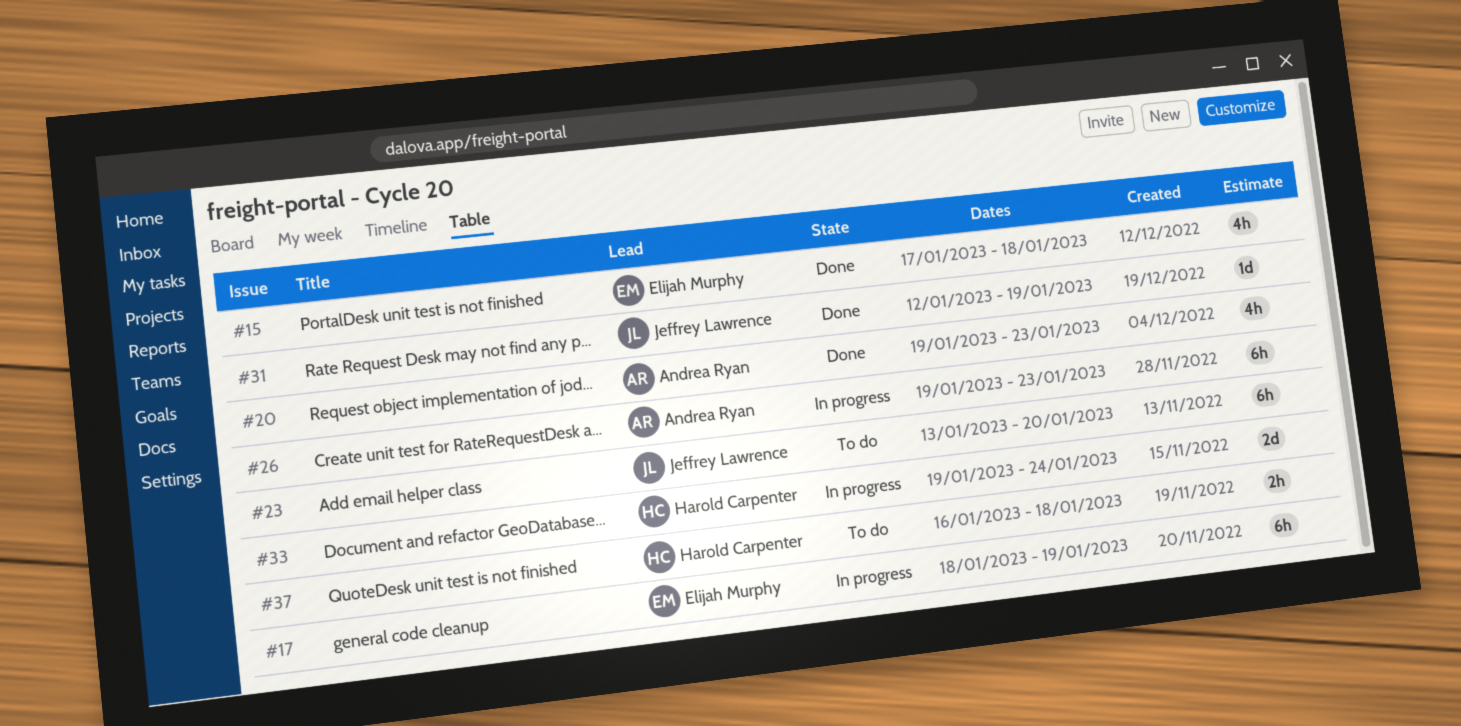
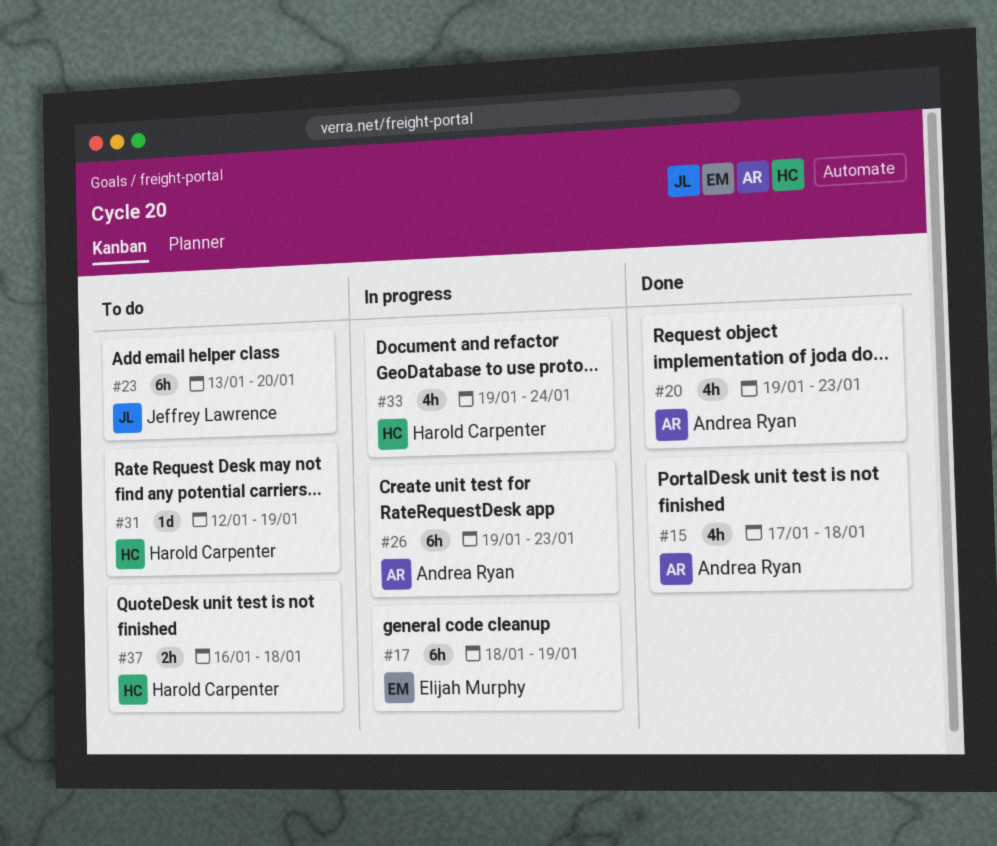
#15, owner: Elijah Murphy -> Andrea Ryan
#31, status: Done -> To do
#31, owner: Jeffrey Lawrence -> Harold Carpenter
#33, estimate: 2d -> 4h

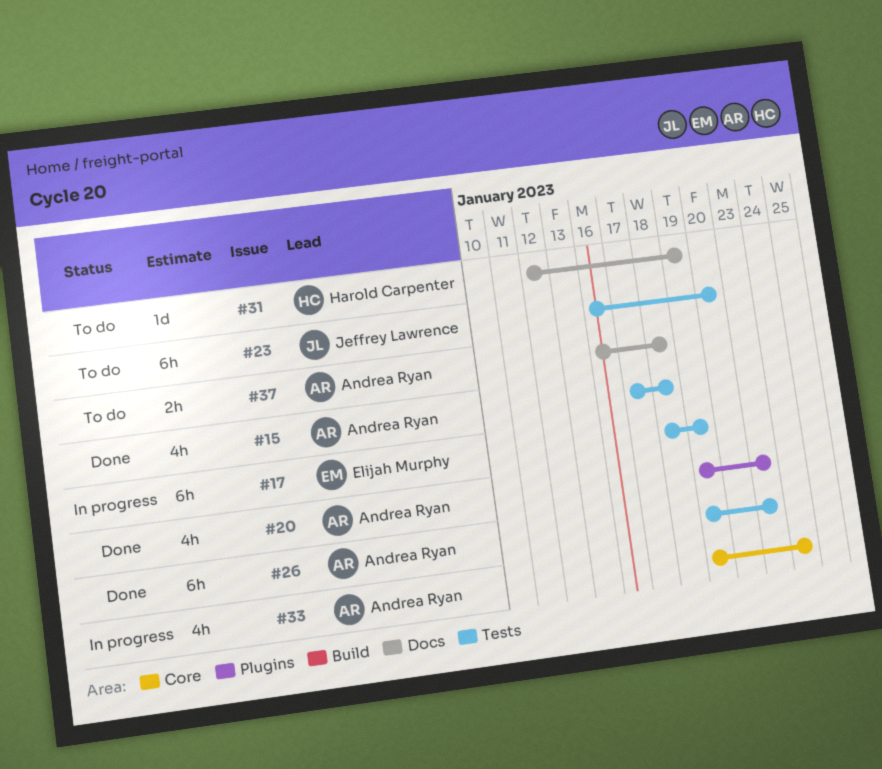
#23, start: Jan 13 -> Jan 16
#26, status: In progress -> Done
#33, owner: Harold Carpenter -> Andrea Ryan
#37, owner: Harold Carpenter -> Andrea Ryan

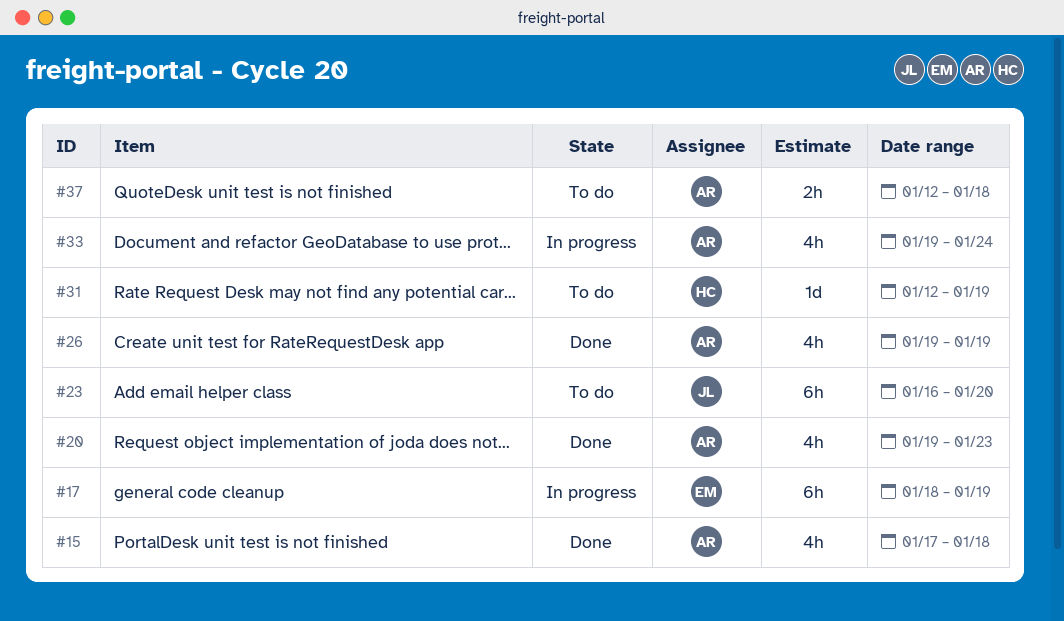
#26, estimate: 6h -> 4h
#26, due: Jan 23 -> Jan 19
#37, start: Jan 16 -> Jan 12

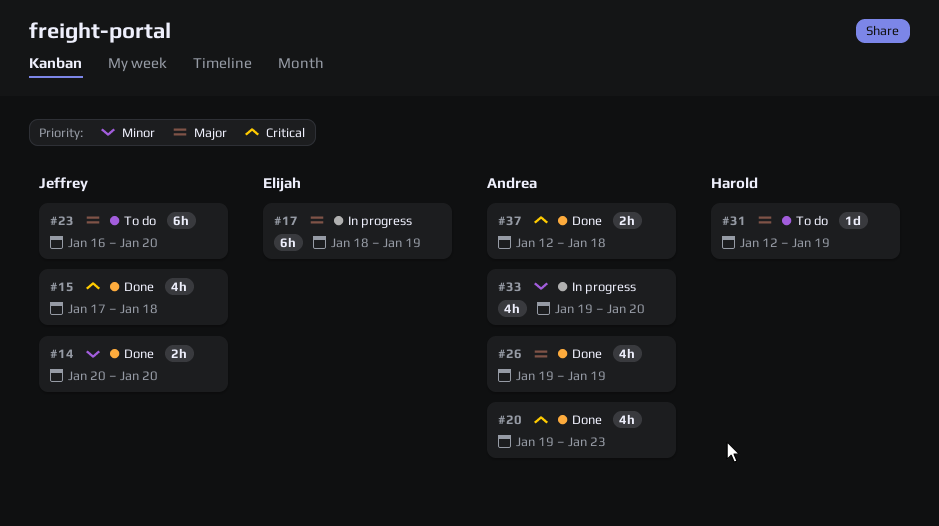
#14: none -> present
#15, owner: Andrea -> Jeffrey
#33, due: Jan 24 -> Jan 20
#37, status: To do -> Done

